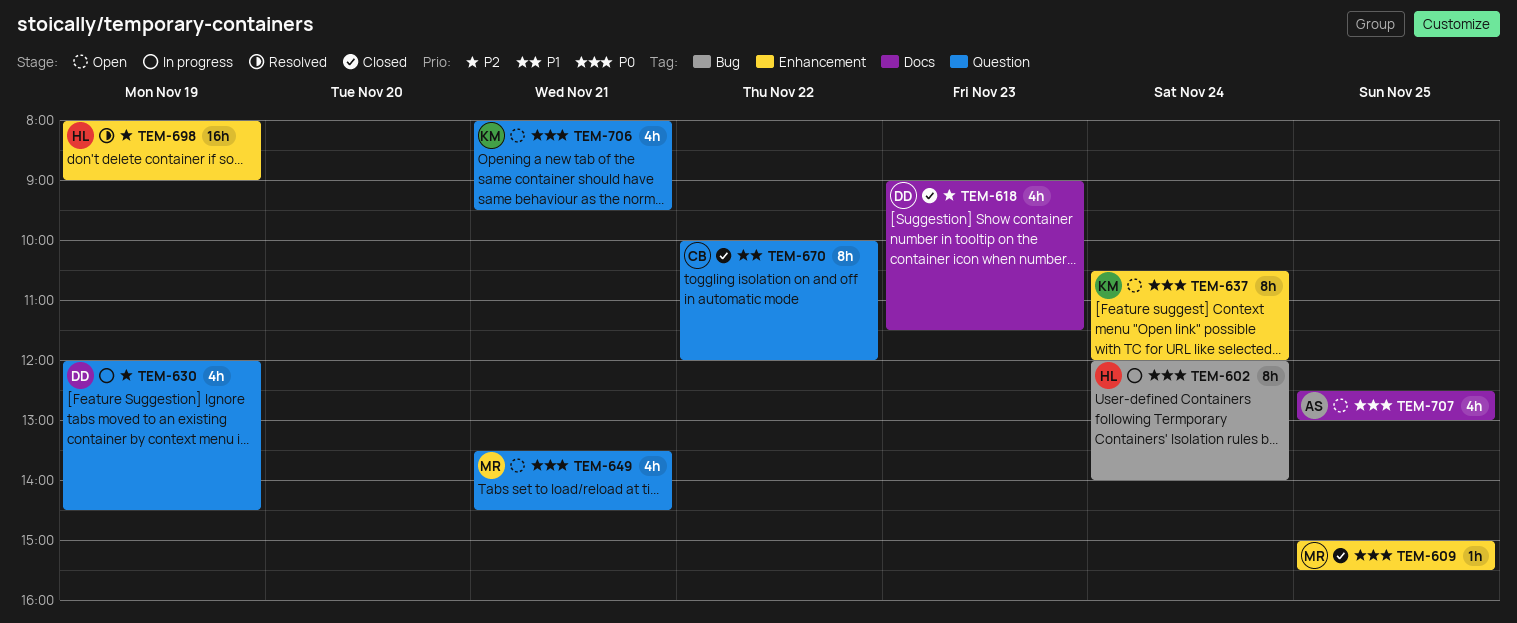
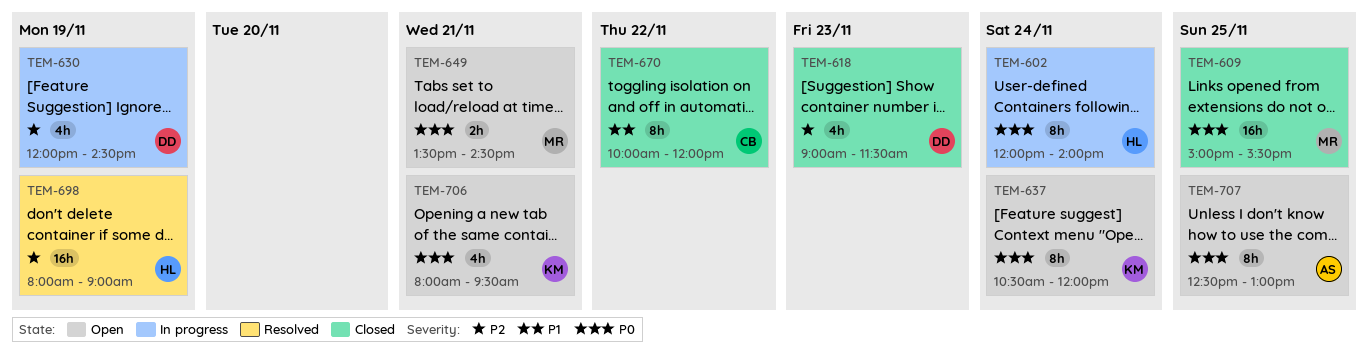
TEM-609, estimate: 1h -> 16h
TEM-649, estimate: 4h -> 2h
TEM-707, estimate: 4h -> 8h

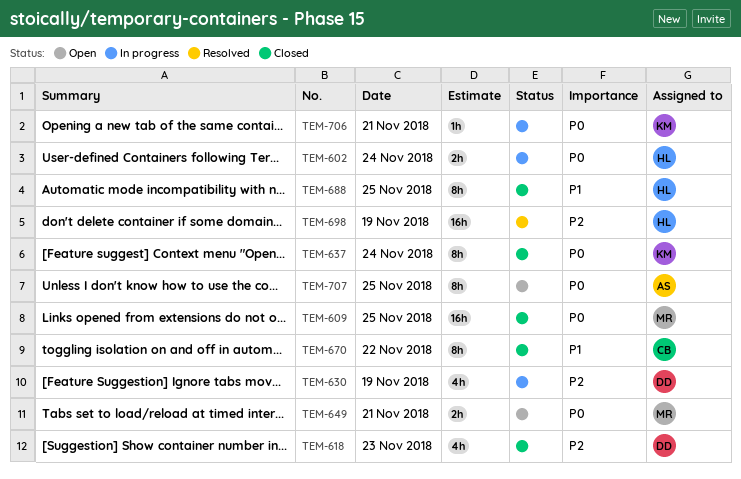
TEM-602, estimate: 8h -> 2h
TEM-637, status: Open -> Closed
TEM-688: none -> present
TEM-706, status: Open -> In progress
TEM-706, estimate: 4h -> 1h

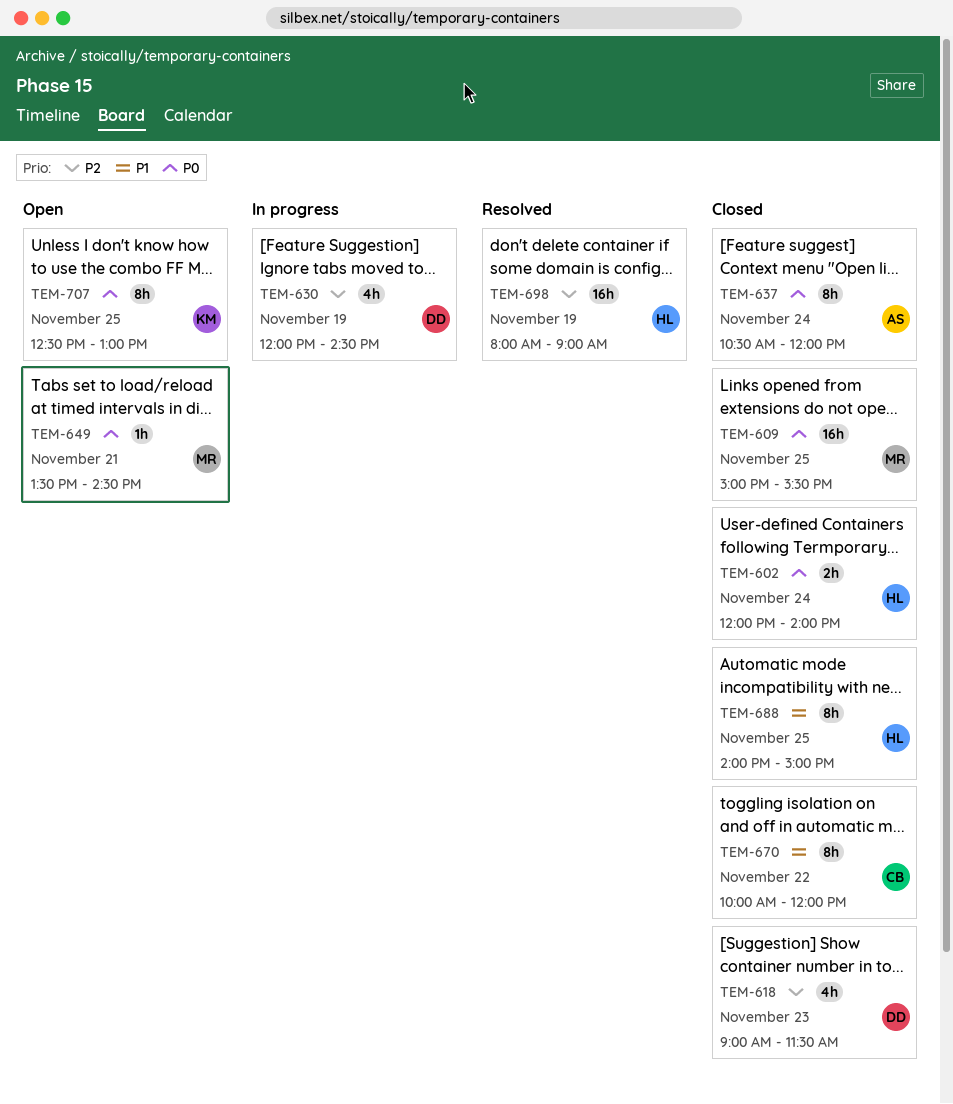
TEM-602, status: In progress -> Closed
TEM-637, owner: KM -> AS
TEM-649, estimate: 2h -> 1h
TEM-706: present -> none
TEM-707, owner: AS -> KM

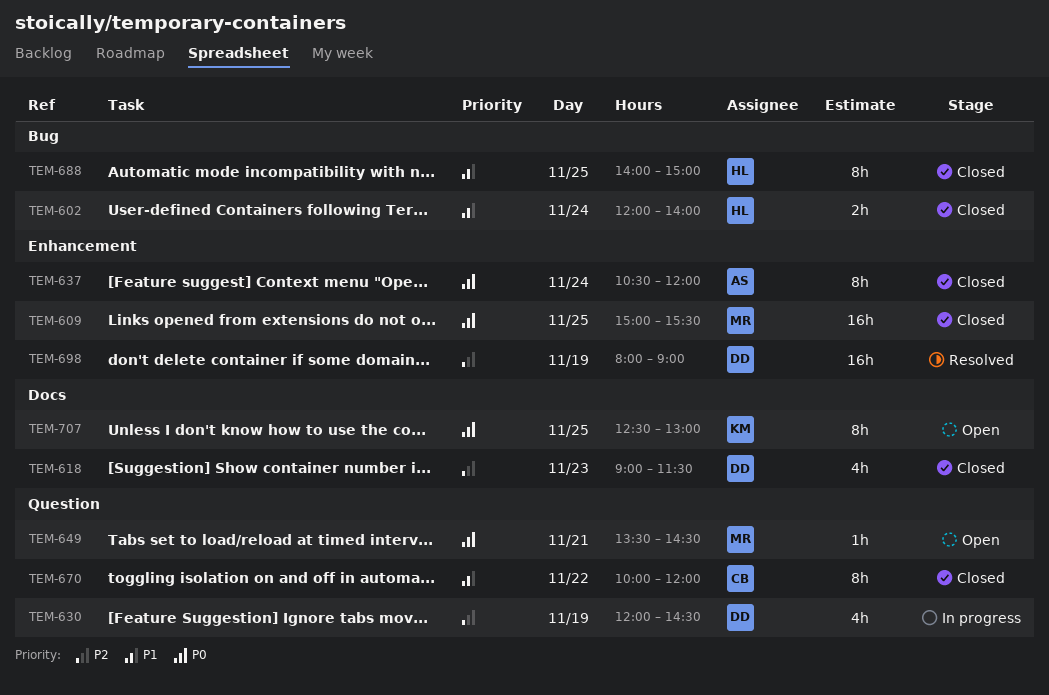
TEM-602, priority: P0 -> P1
TEM-698, owner: HL -> DD

